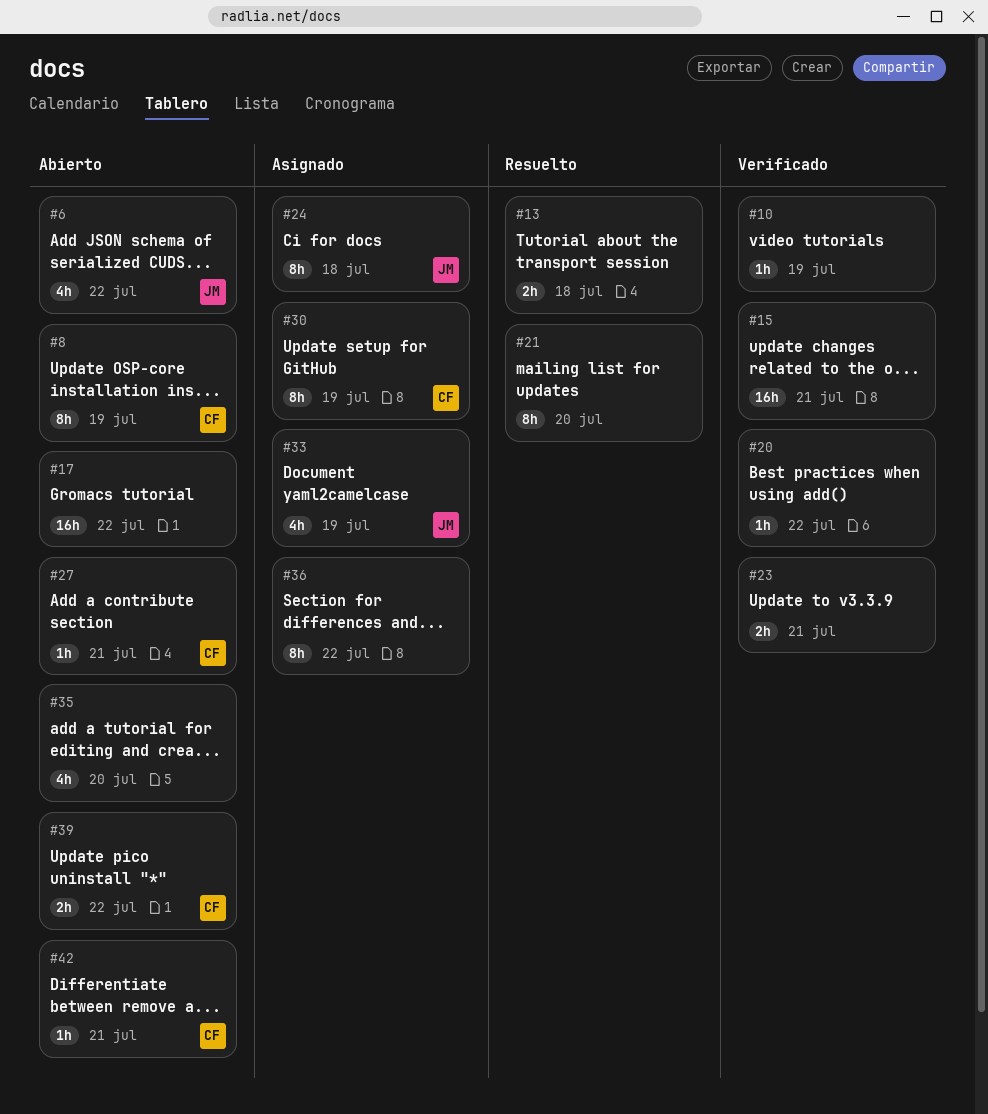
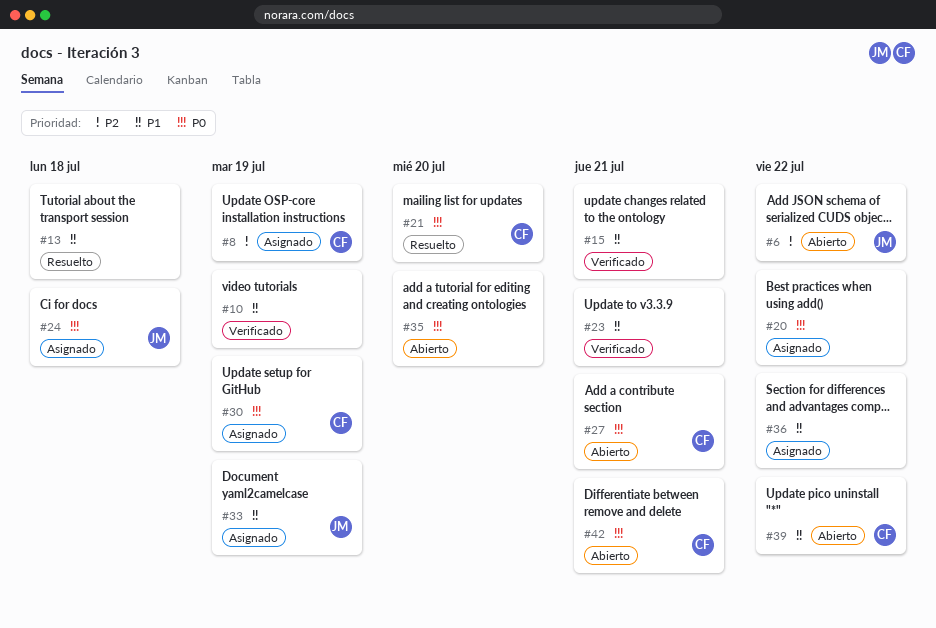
#8, status: Abierto -> Asignado
#17: present -> none
#20, status: Verificado -> Asignado
#21, owner: none -> CF

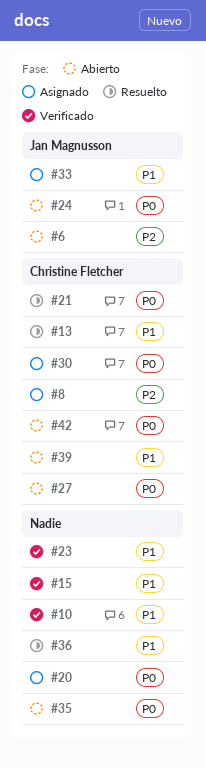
#13, owner: none -> Christine Fletcher
#24, status: Asignado -> Abierto
#36, status: Asignado -> Resuelto

